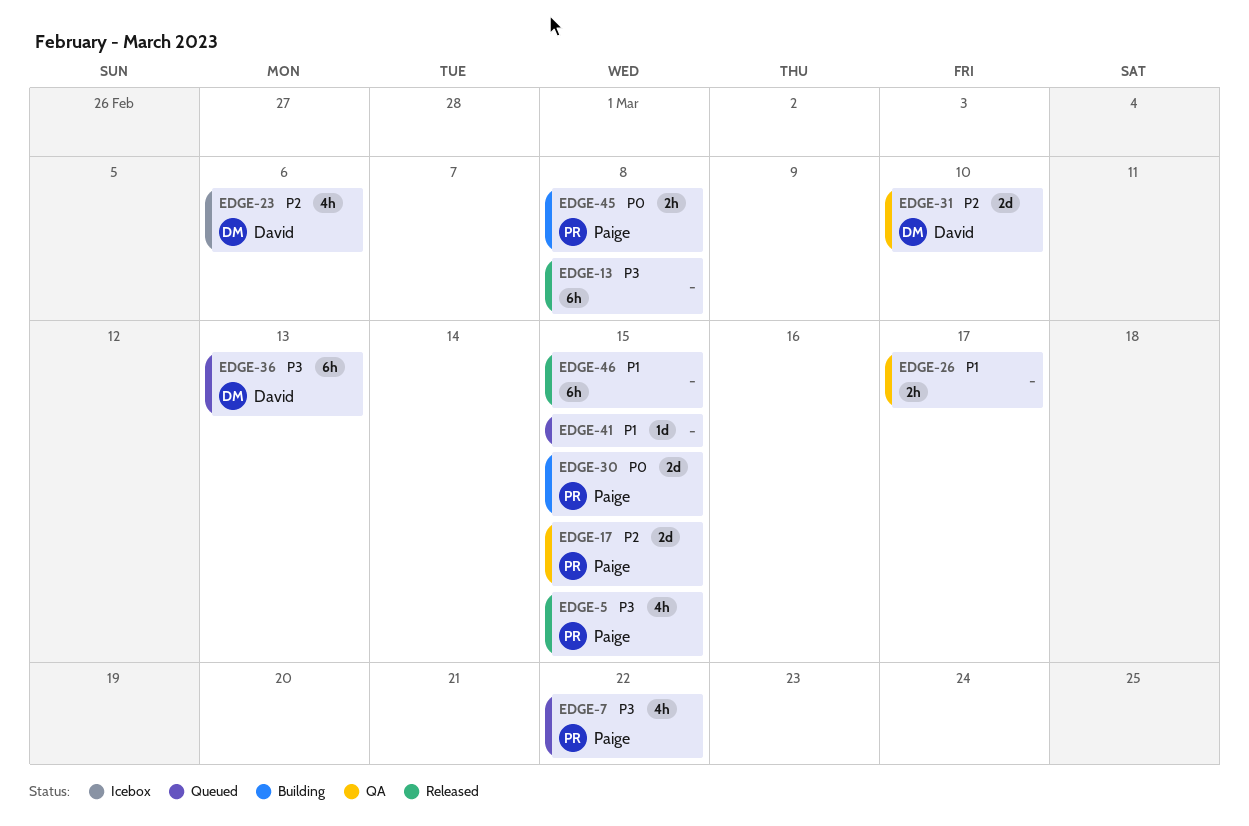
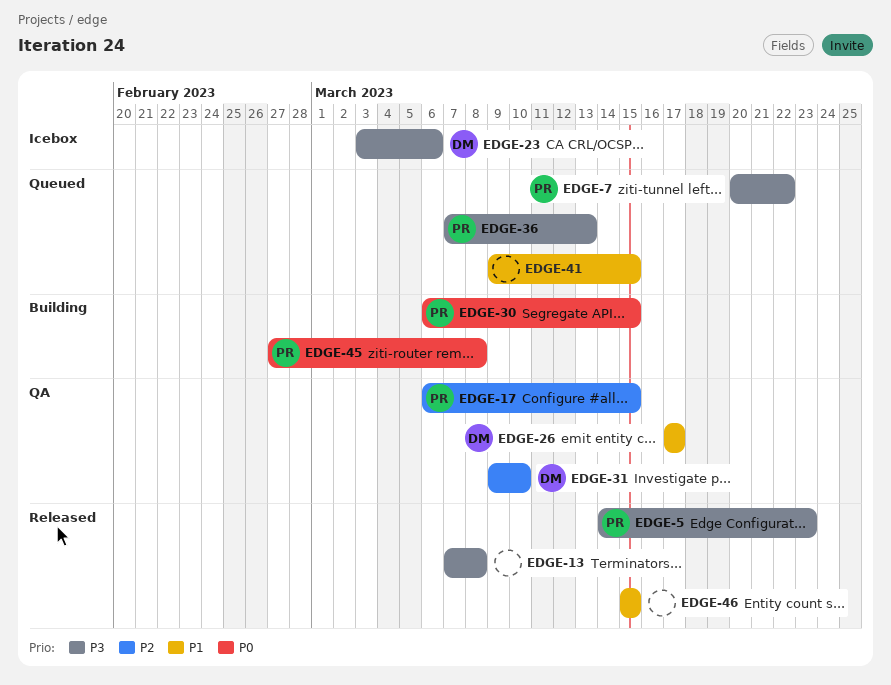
EDGE-5, due: Mar 15 -> Mar 23
EDGE-23, priority: P2 -> P3
EDGE-26, owner: none -> David
EDGE-36, owner: David -> Paige

